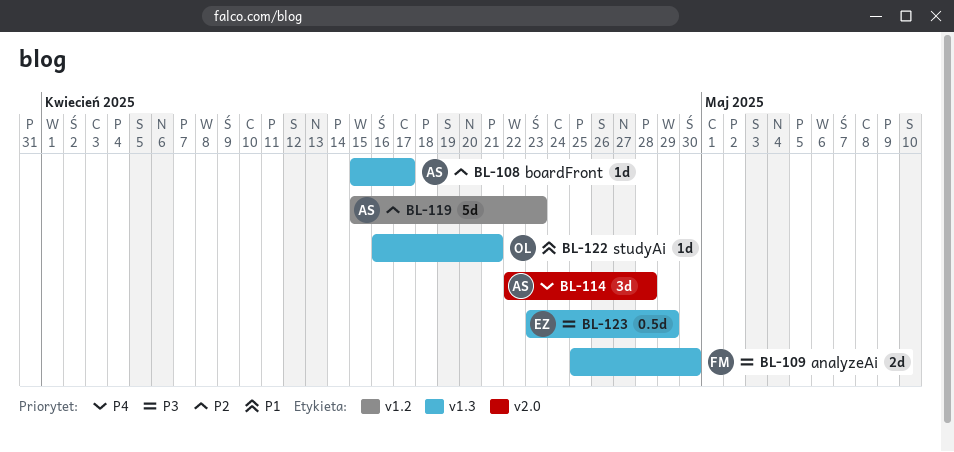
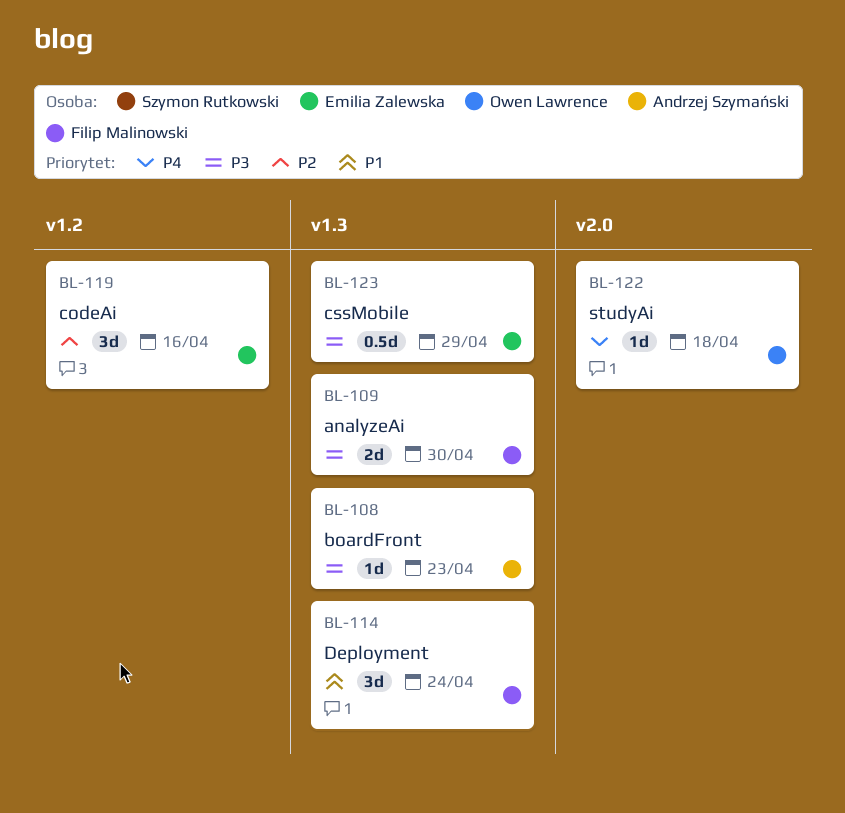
BL-108, priority: P2 -> P3
BL-108, due: Apr 17 -> Apr 23
BL-114, owner: Andrzej Szymański -> Filip Malinowski
BL-114, priority: P4 -> P1
BL-114, label: v2.0 -> v1.3
BL-114, due: Apr 28 -> Apr 24
BL-119, owner: Andrzej Szymański -> Emilia Zalewska
BL-119, estimate: 5d -> 3d
BL-119, due: Apr 23 -> Apr 16
BL-122, priority: P1 -> P4
BL-122, label: v1.3 -> v2.0
BL-122, due: Apr 21 -> Apr 18

